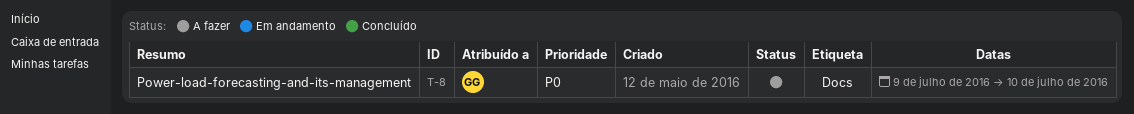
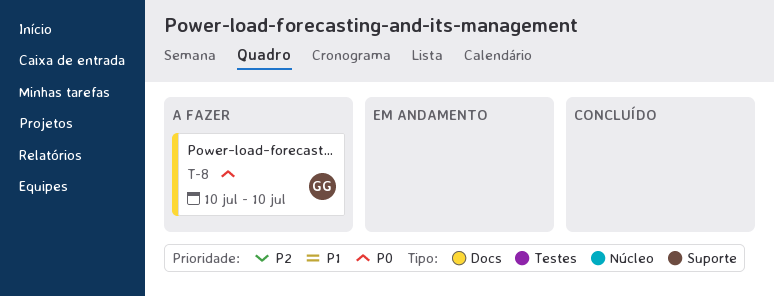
T-8, start: Jul 9 -> Jul 10

